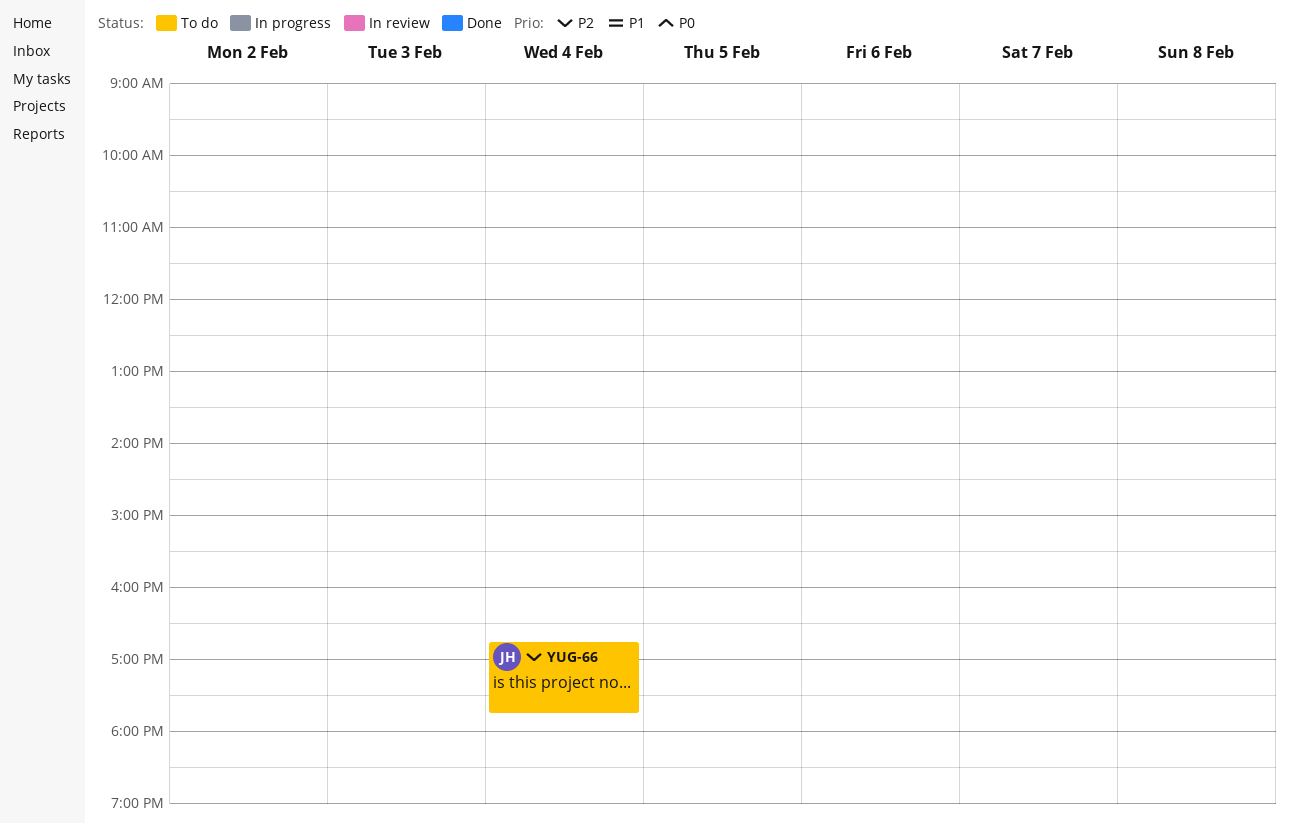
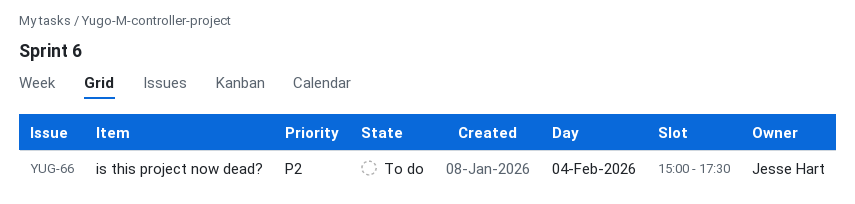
YUG-66, begins: 16:45 -> 15:00
YUG-66, ends: 17:45 -> 17:30

